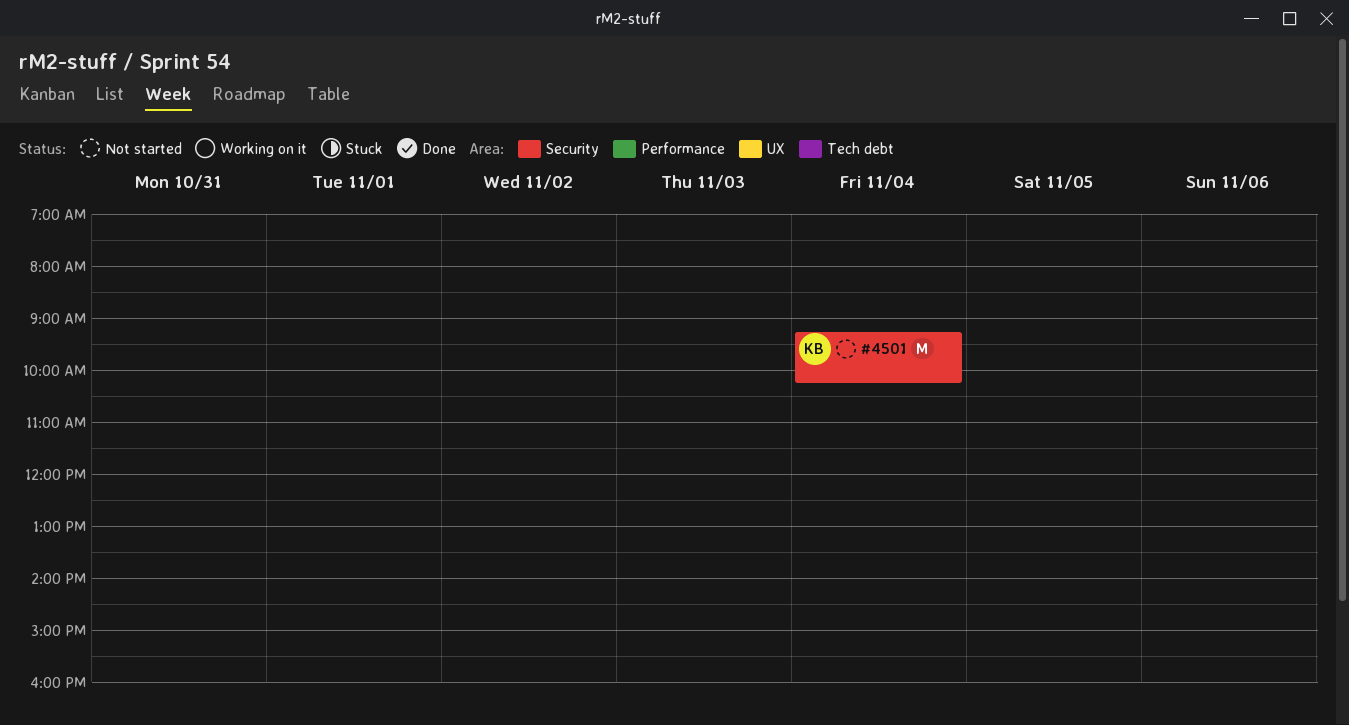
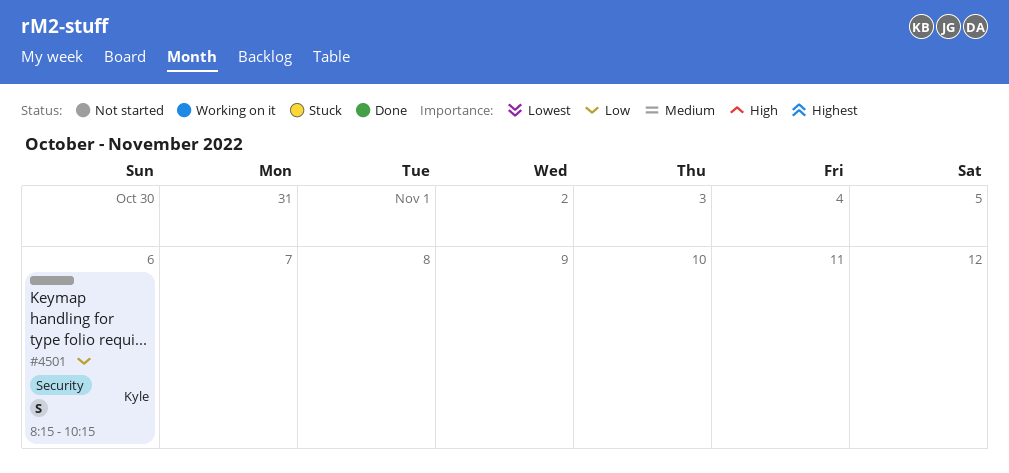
#4501, estimate: M -> S
#4501, day: Nov 4 -> Nov 6
#4501, begins: 09:15 -> 08:15

